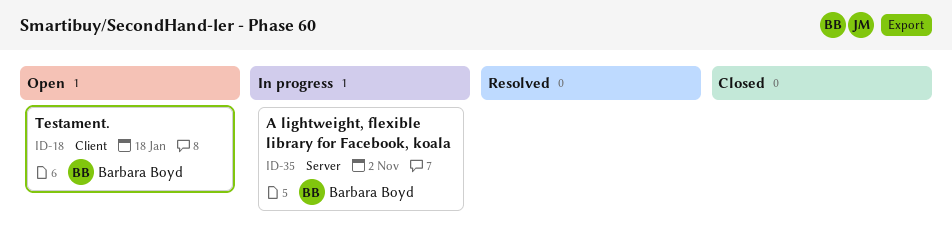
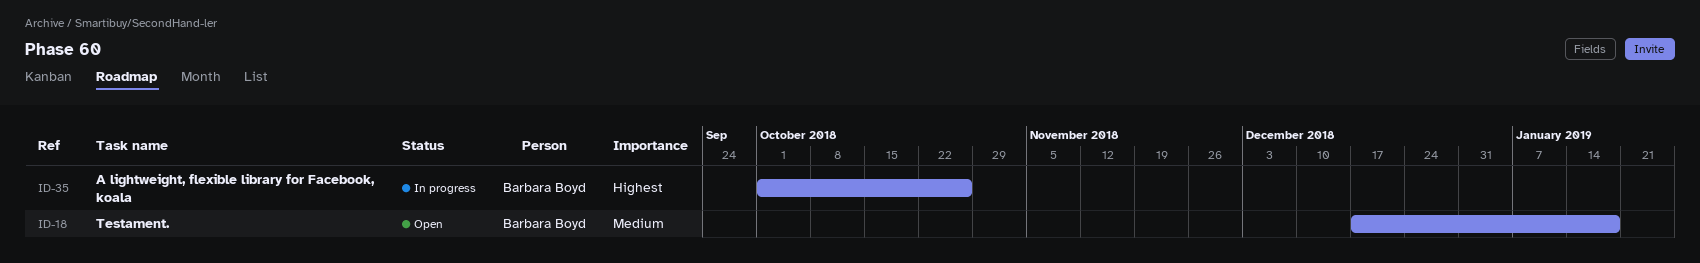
ID-35, due: Nov 2 -> Oct 26

